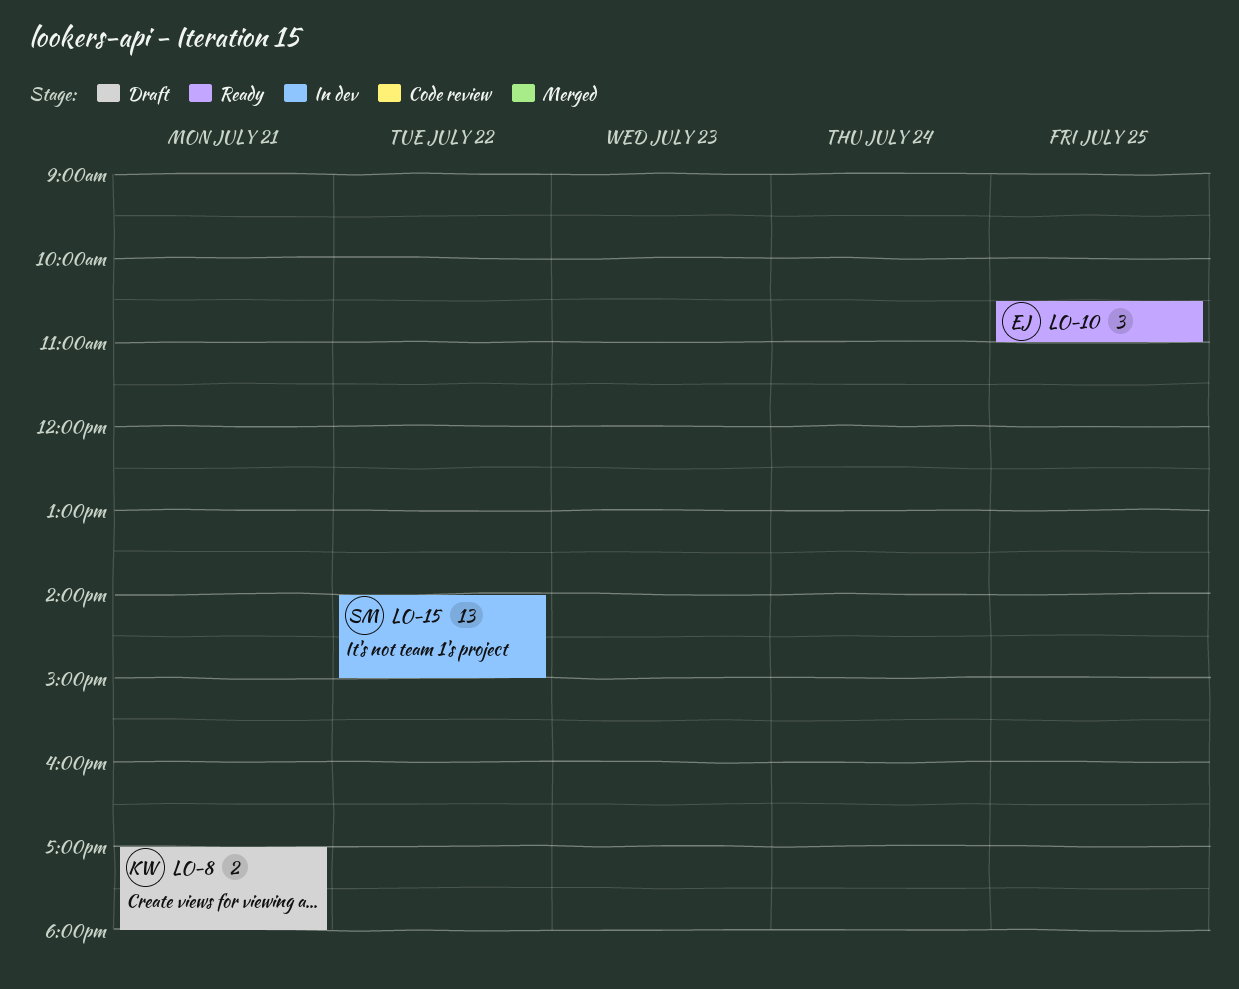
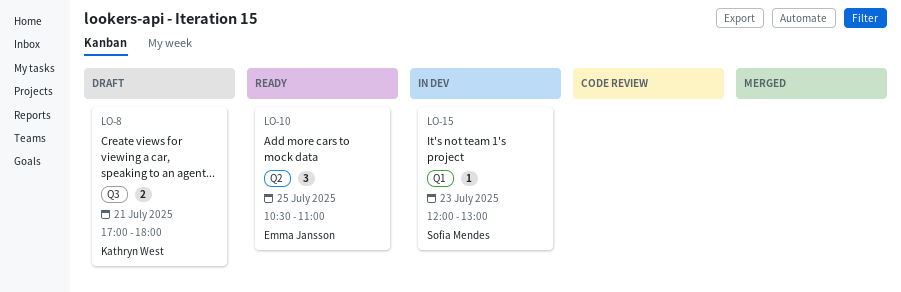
LO-15, estimate: 13 -> 1
LO-15, day: Jul 22 -> Jul 23
LO-15, begins: 14:00 -> 12:00
LO-15, ends: 15:00 -> 13:00

